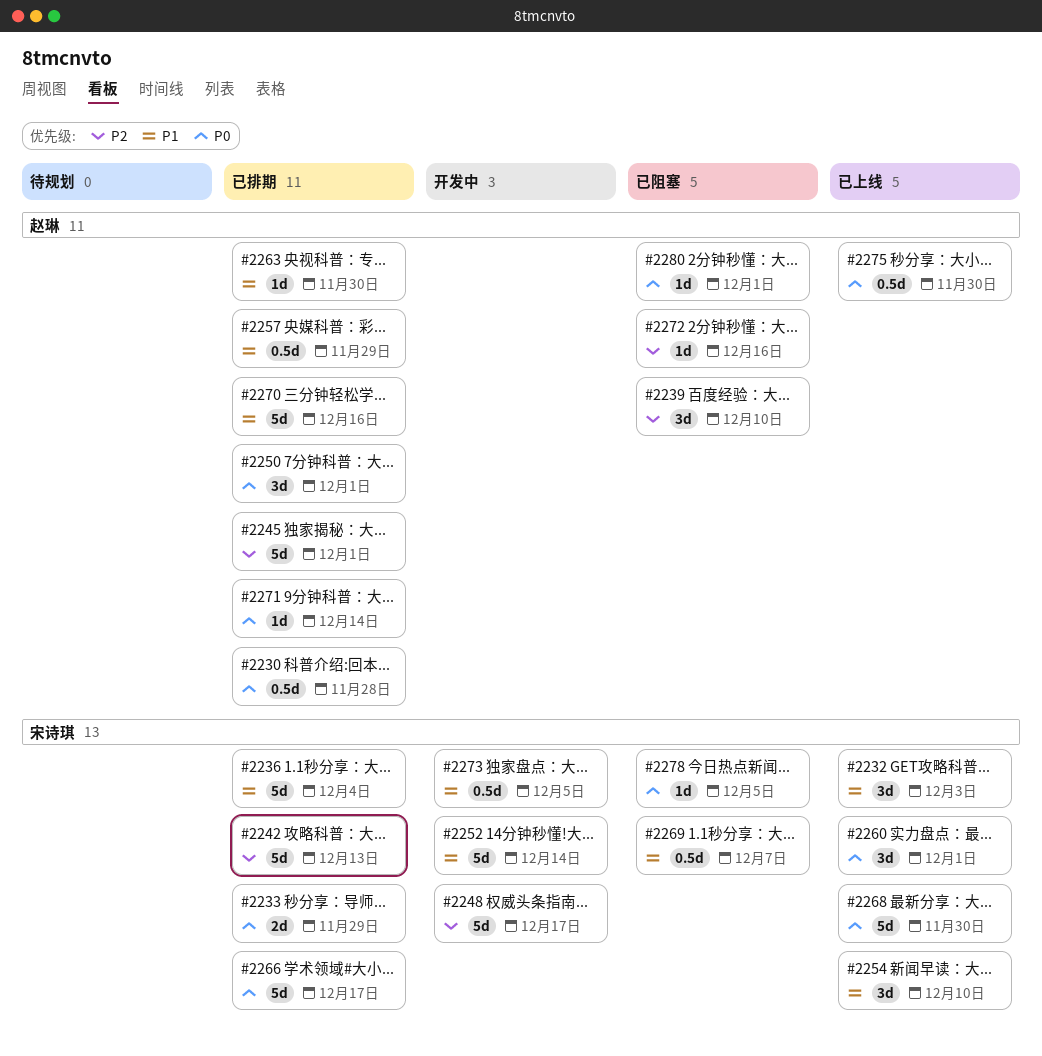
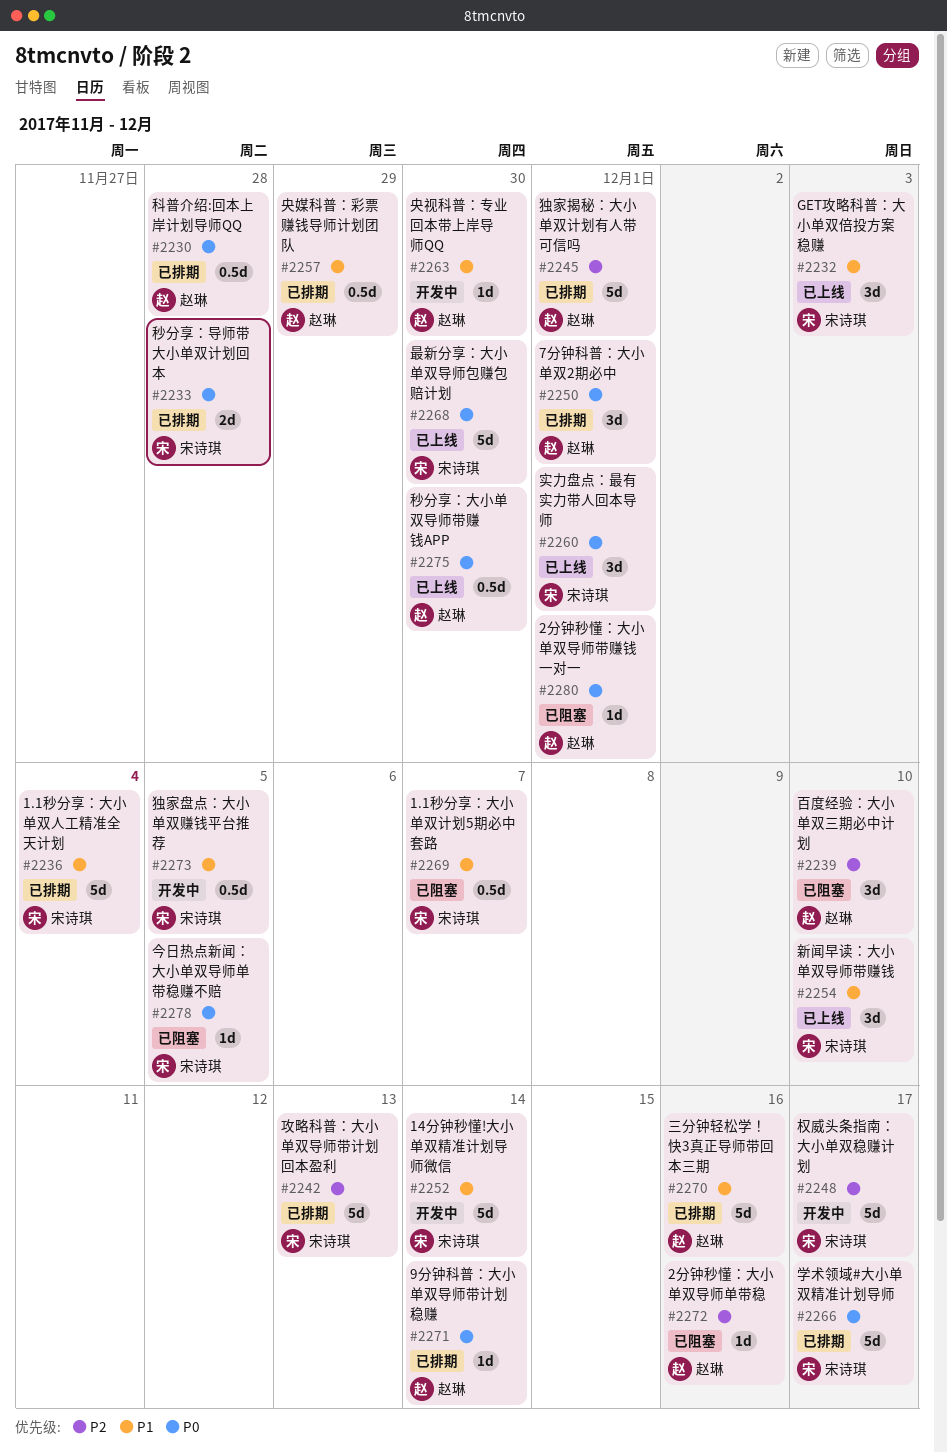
#2233, due: Nov 29 -> Nov 28
#2263, status: 已排期 -> 开发中

